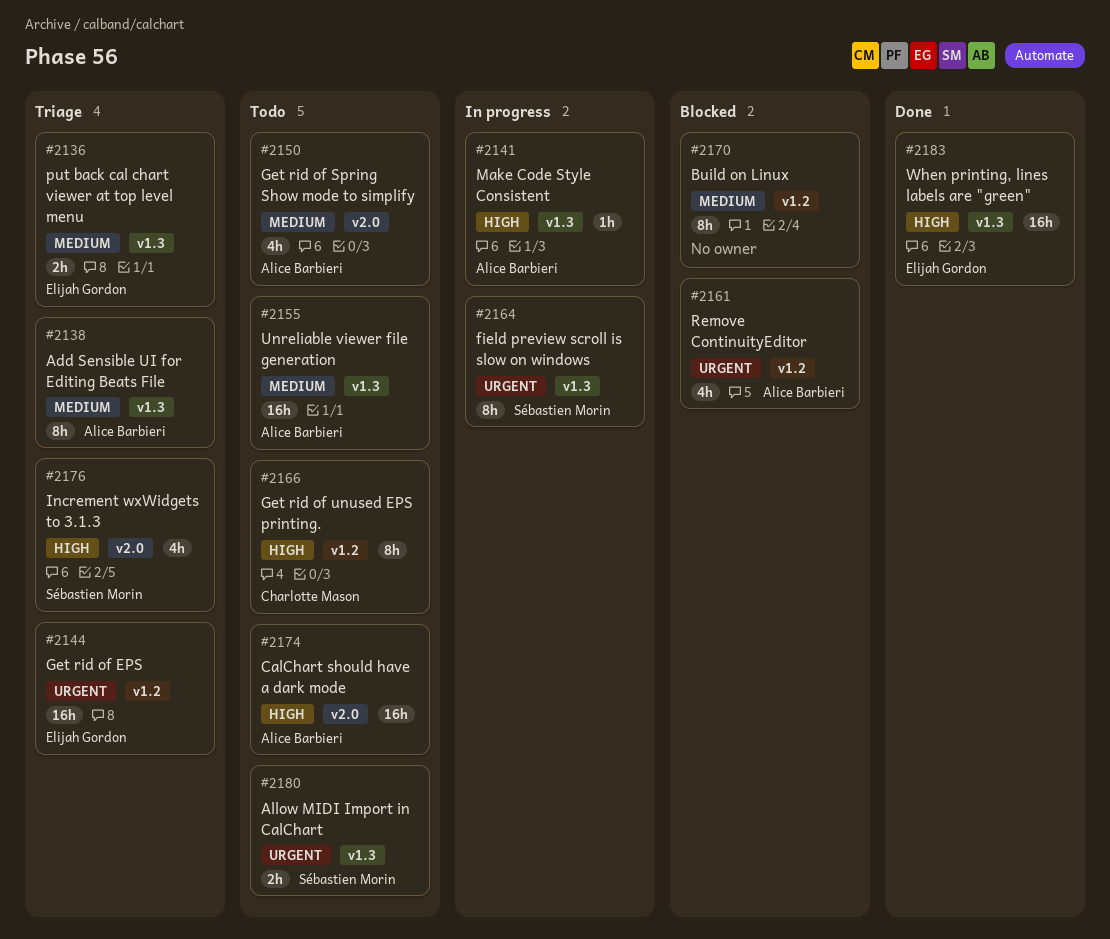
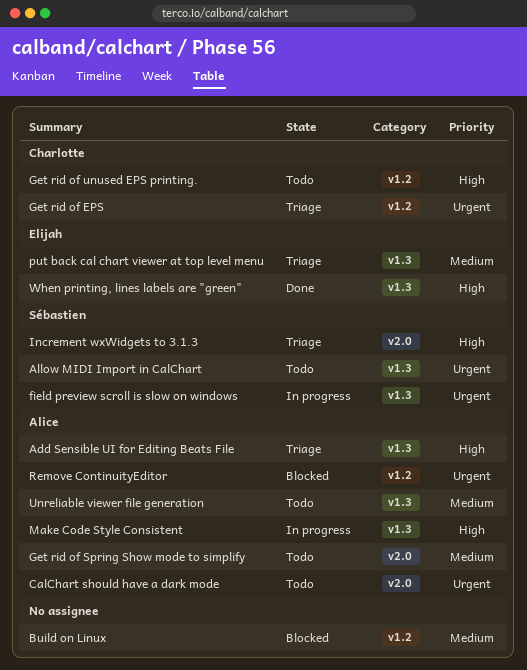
Add Sensible UI for Editing Beats File, priority: Medium -> High
CalChart should have a dark mode, priority: High -> Urgent
Get rid of EPS, owner: Elijah Gordon -> Charlotte Mason

